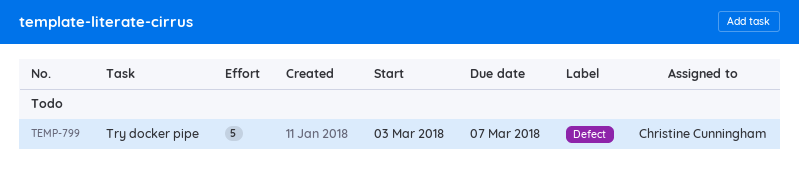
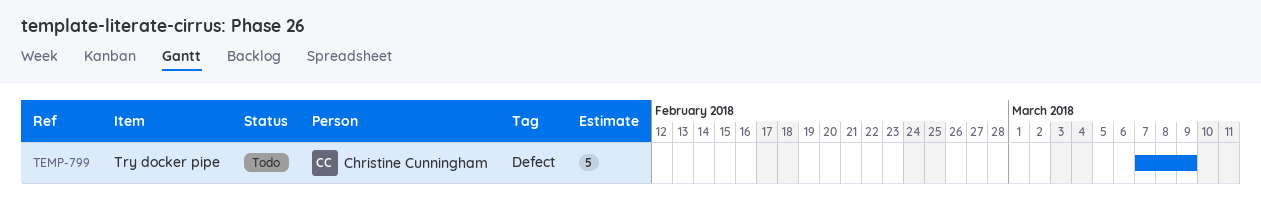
TEMP-799, start: Mar 3 -> Mar 7
TEMP-799, due: Mar 7 -> Mar 9

